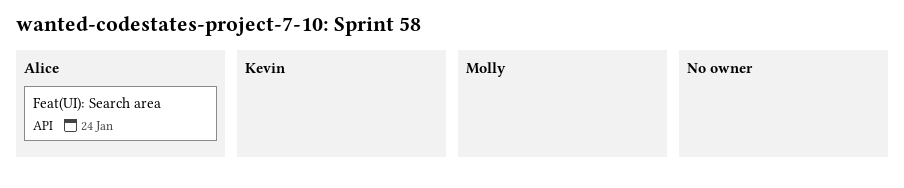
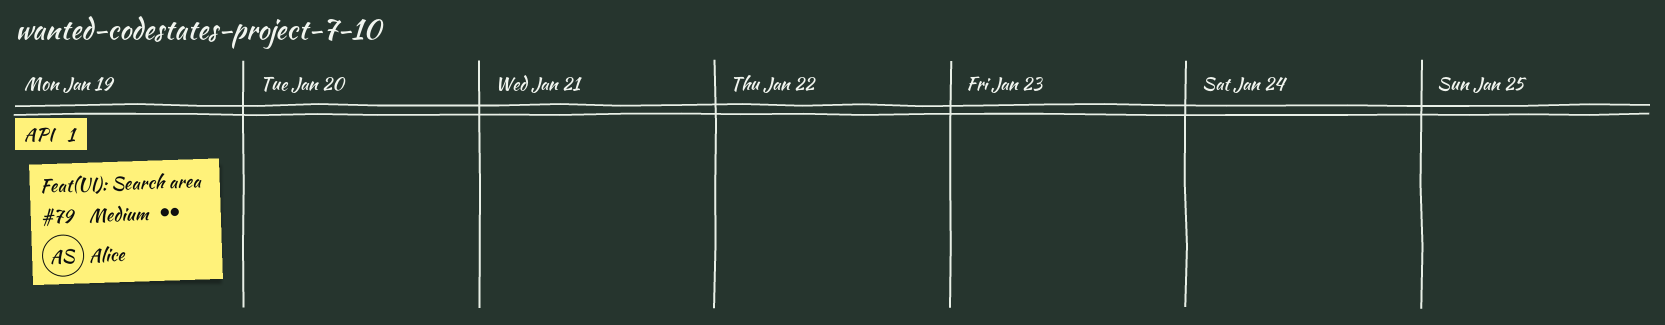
Feat(UI): Search area, due: Jan 24 -> Jan 19

